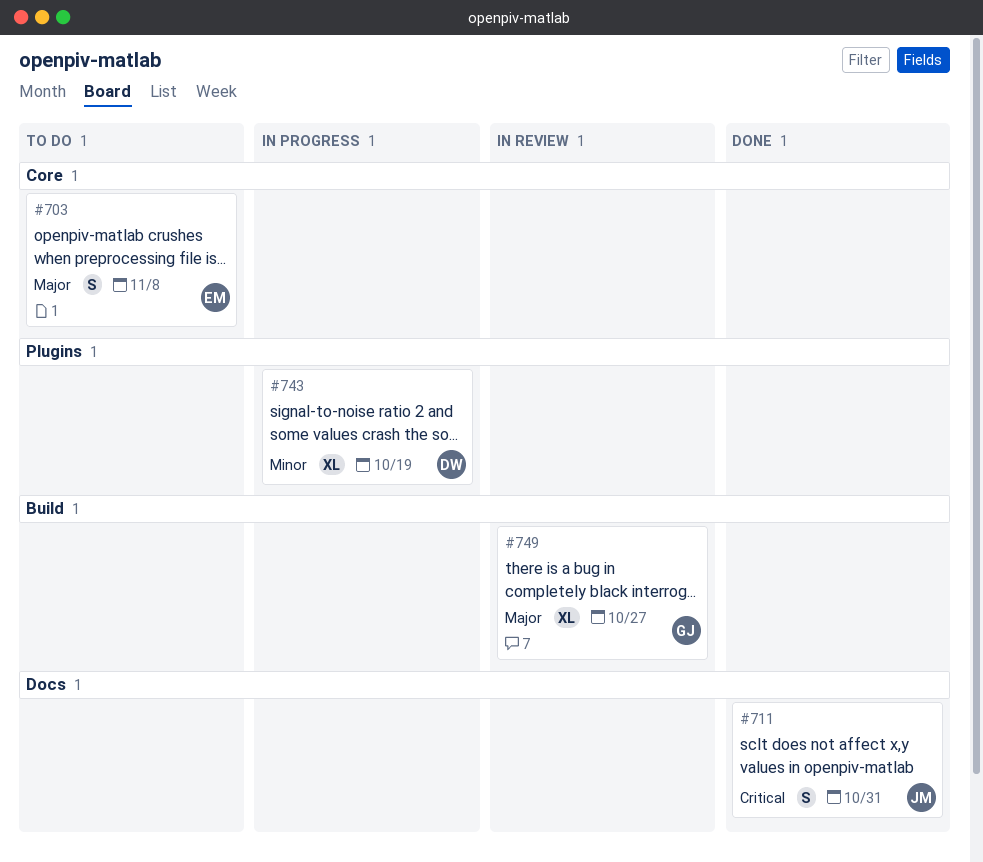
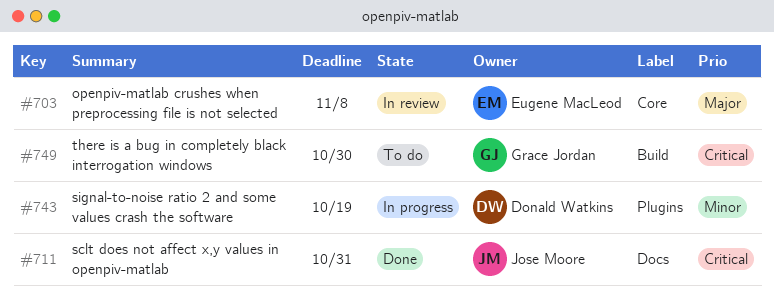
#703, status: To do -> In review
#749, status: In review -> To do
#749, priority: Major -> Critical
#749, due: Oct 27 -> Oct 30

